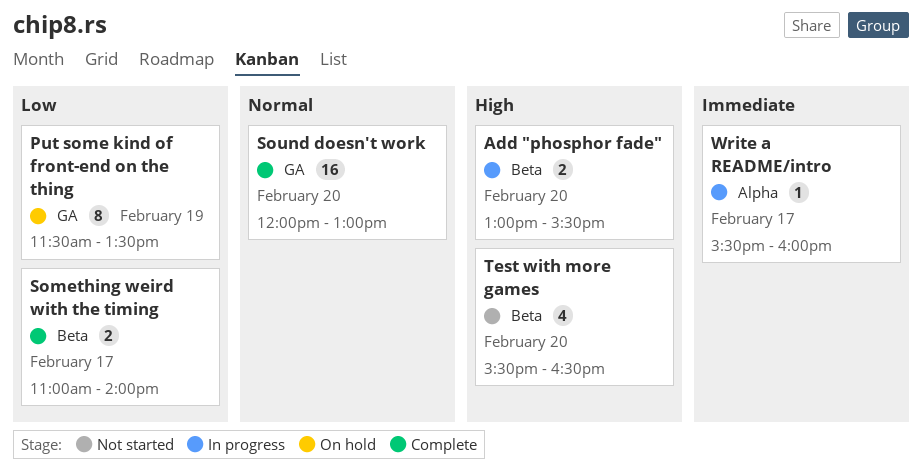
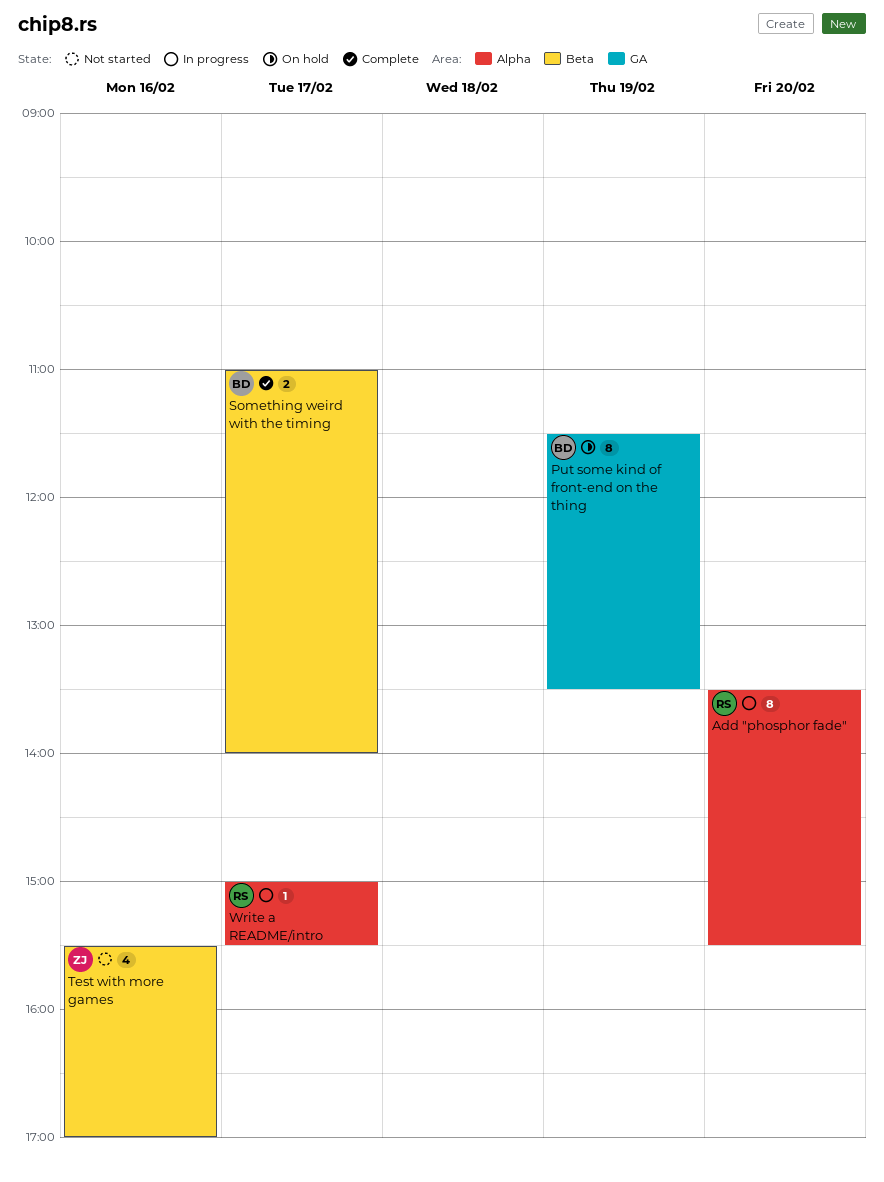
Add "phosphor fade", label: Beta -> Alpha
Add "phosphor fade", estimate: 2 -> 8
Add "phosphor fade", begins: 13:00 -> 13:30
Sound doesn't work: present -> none
Test with more games, day: Feb 20 -> Feb 16
Test with more games, ends: 16:30 -> 17:00
Write a README/intro, begins: 15:30 -> 15:00
Write a README/intro, ends: 16:00 -> 15:30

